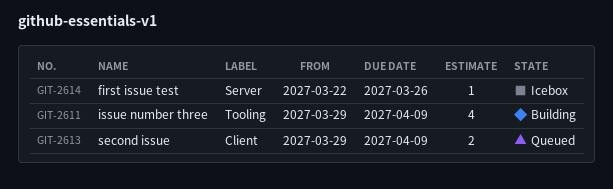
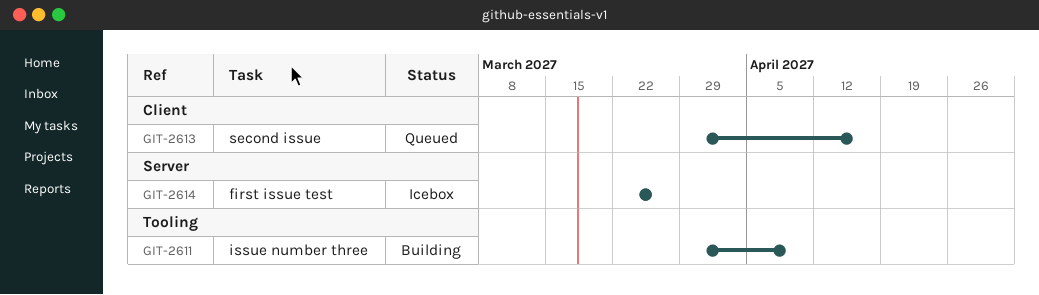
GIT-2613, due: Apr 9 -> Apr 16

